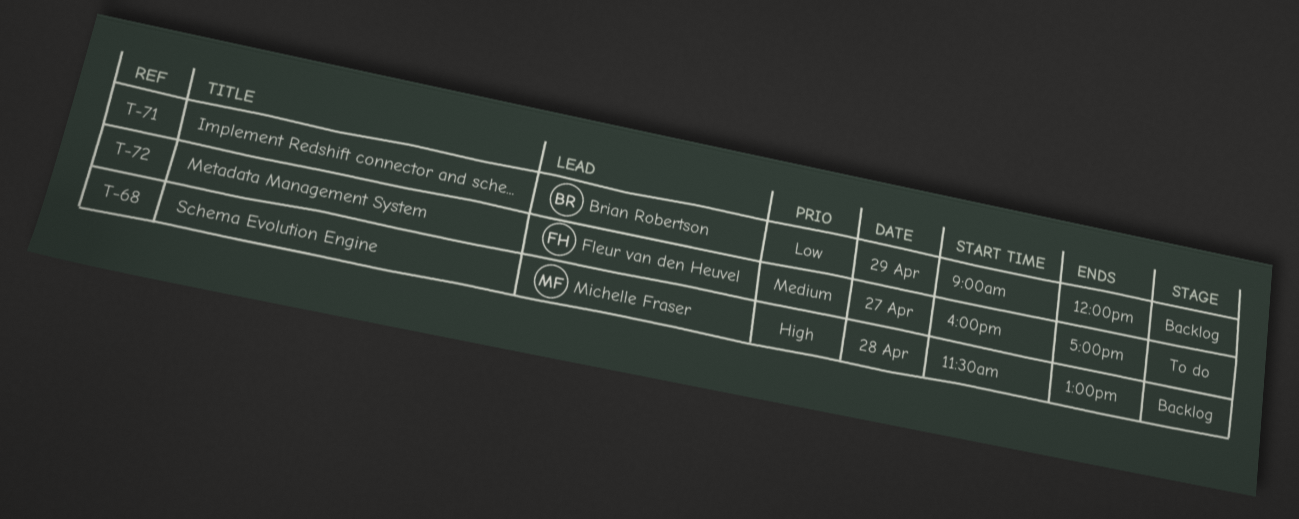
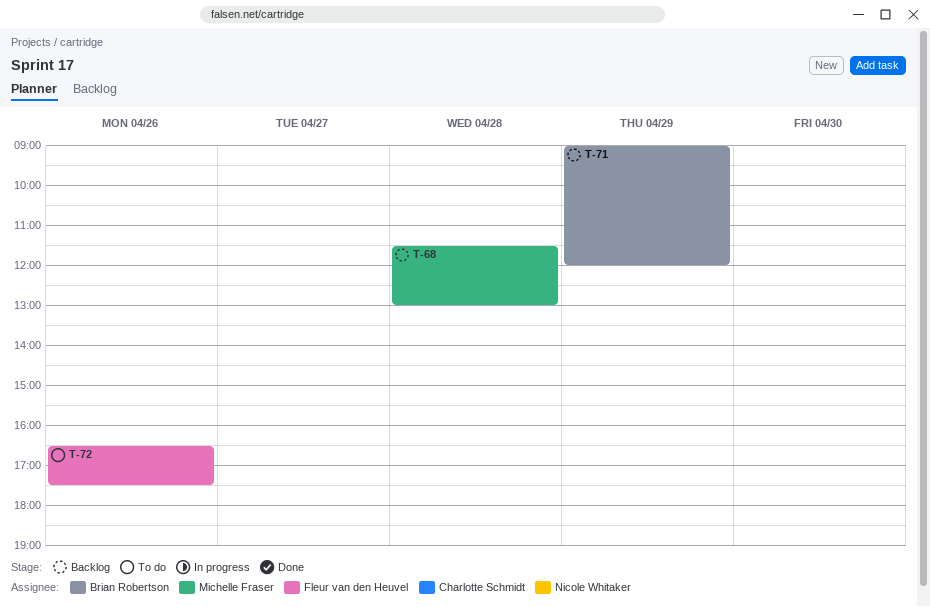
T-72, day: Apr 27 -> Apr 26
T-72, begins: 16:00 -> 16:30
T-72, ends: 17:00 -> 17:30

